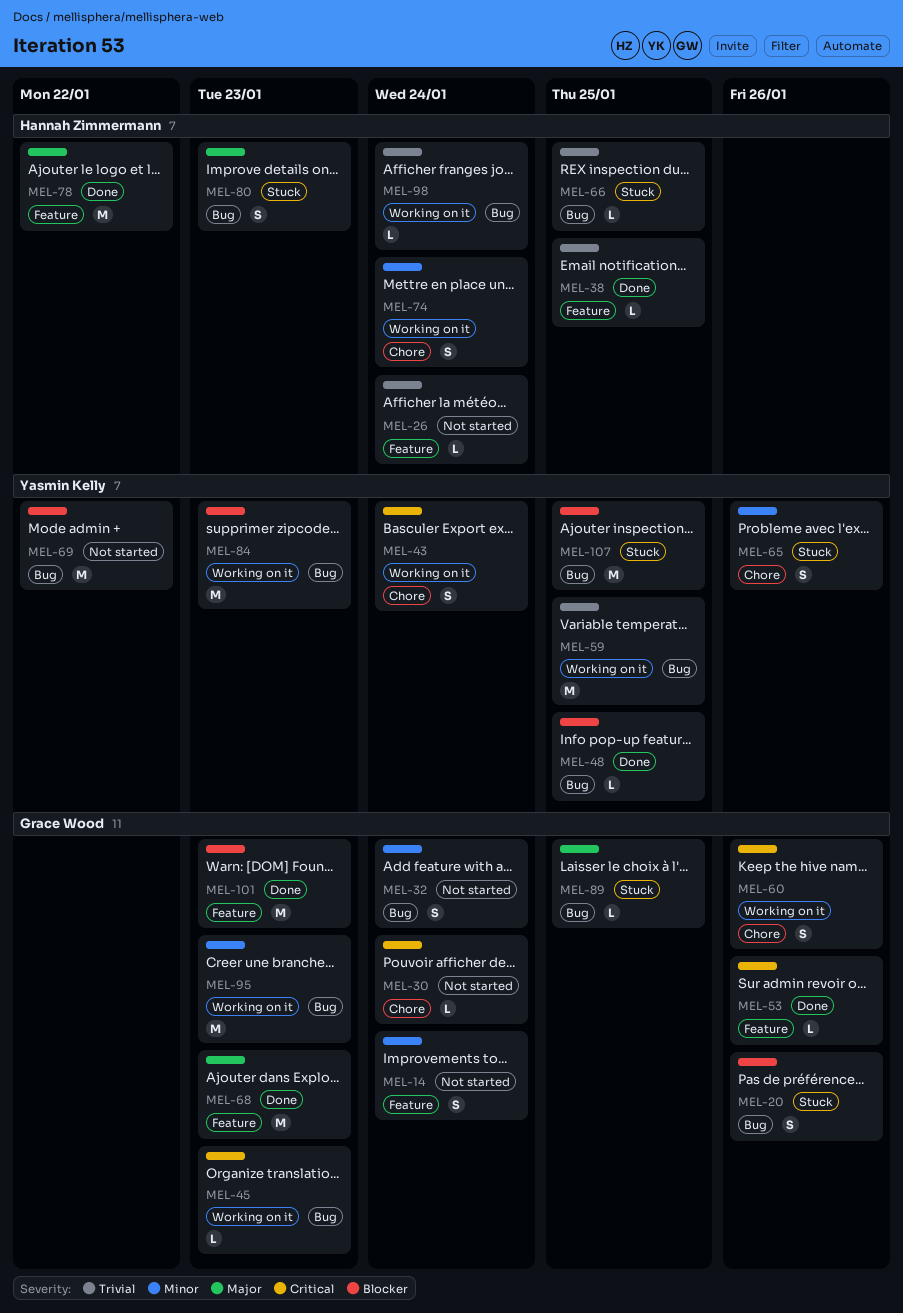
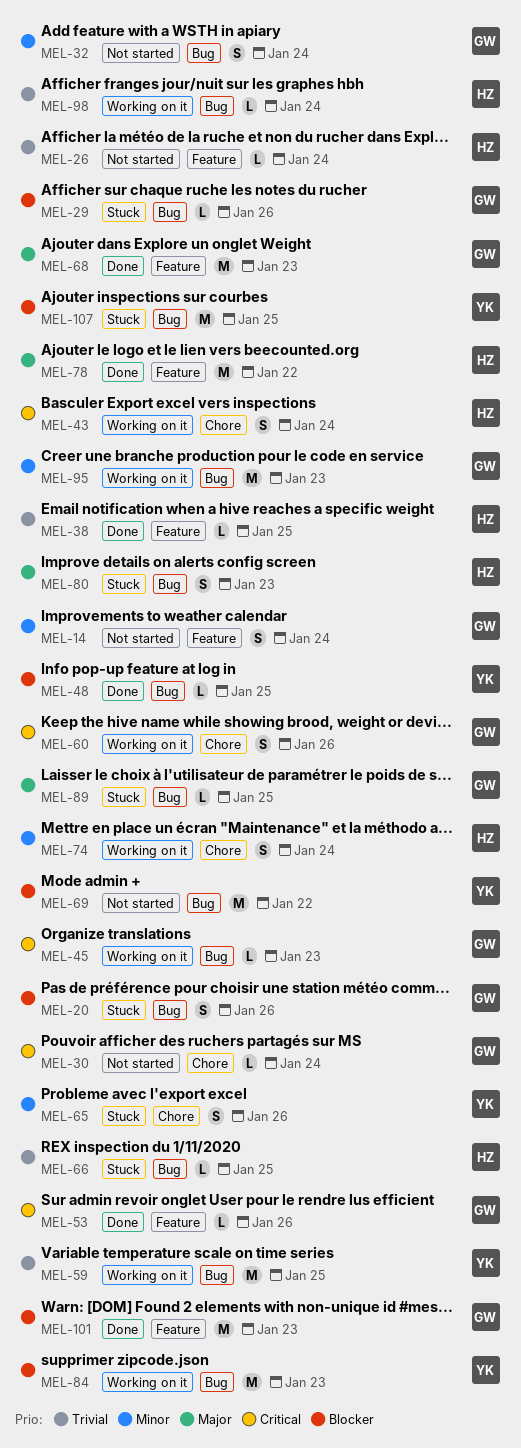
MEL-29: none -> present
MEL-43, owner: Yasmin Kelly -> Hannah Zimmermann

